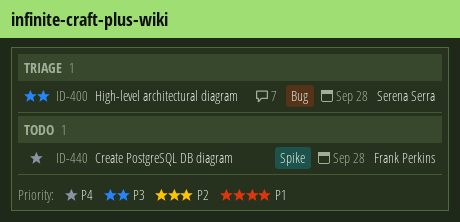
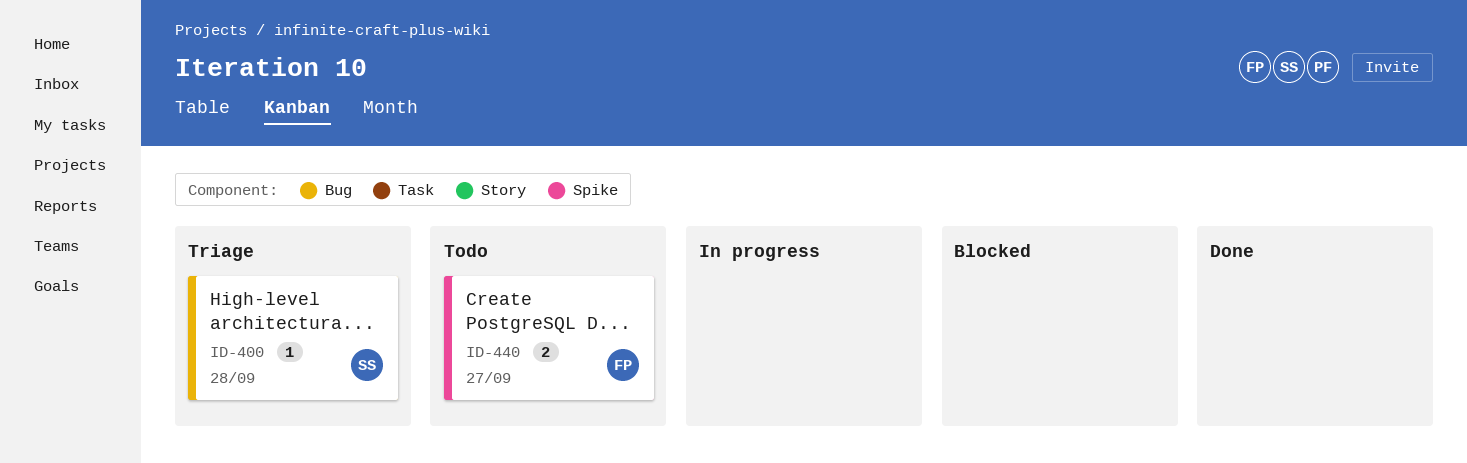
ID-440, due: Sep 28 -> Sep 27

